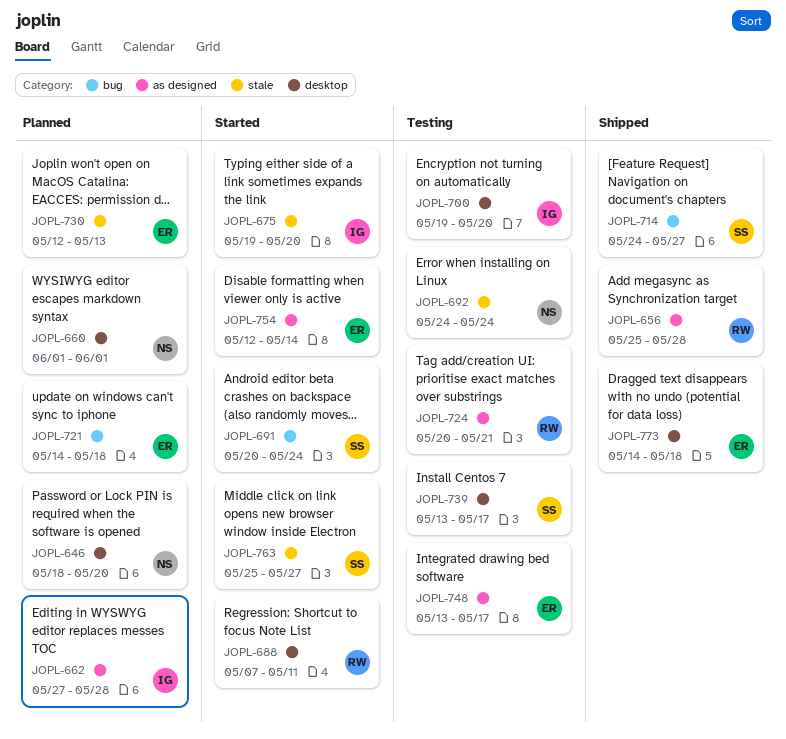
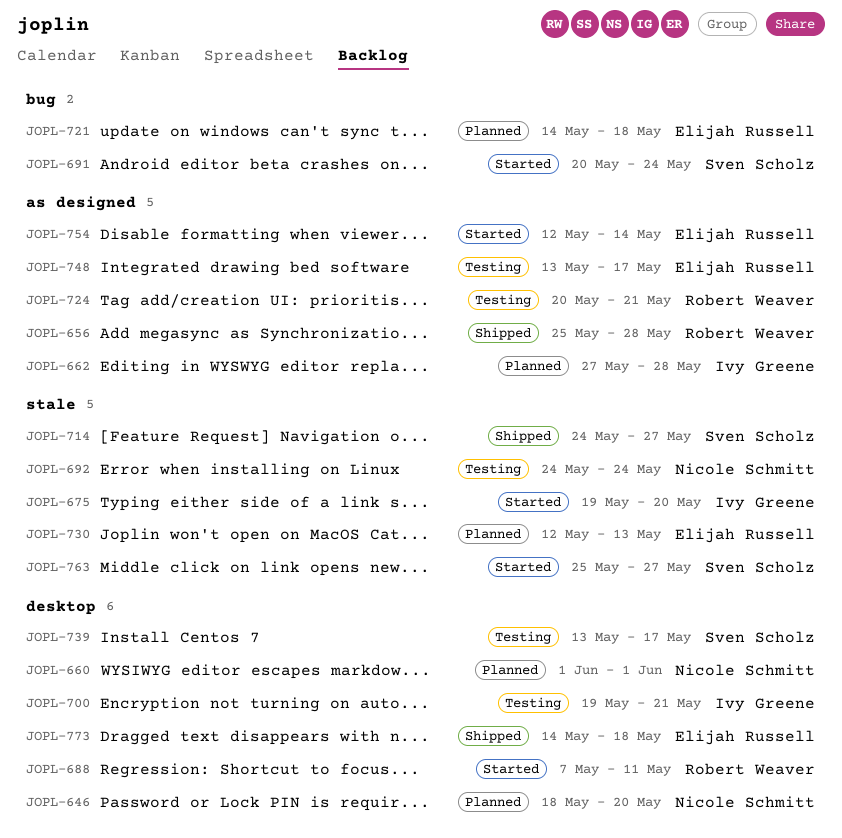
JOPL-700, due: May 20 -> May 21
JOPL-714, label: bug -> stale

